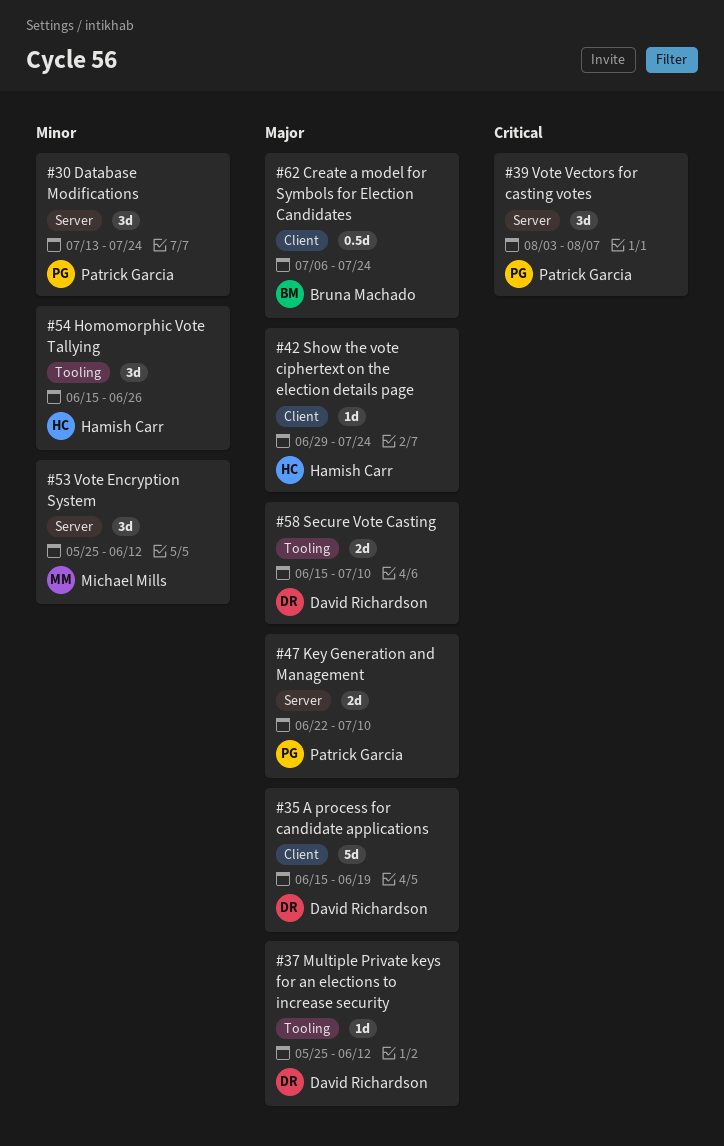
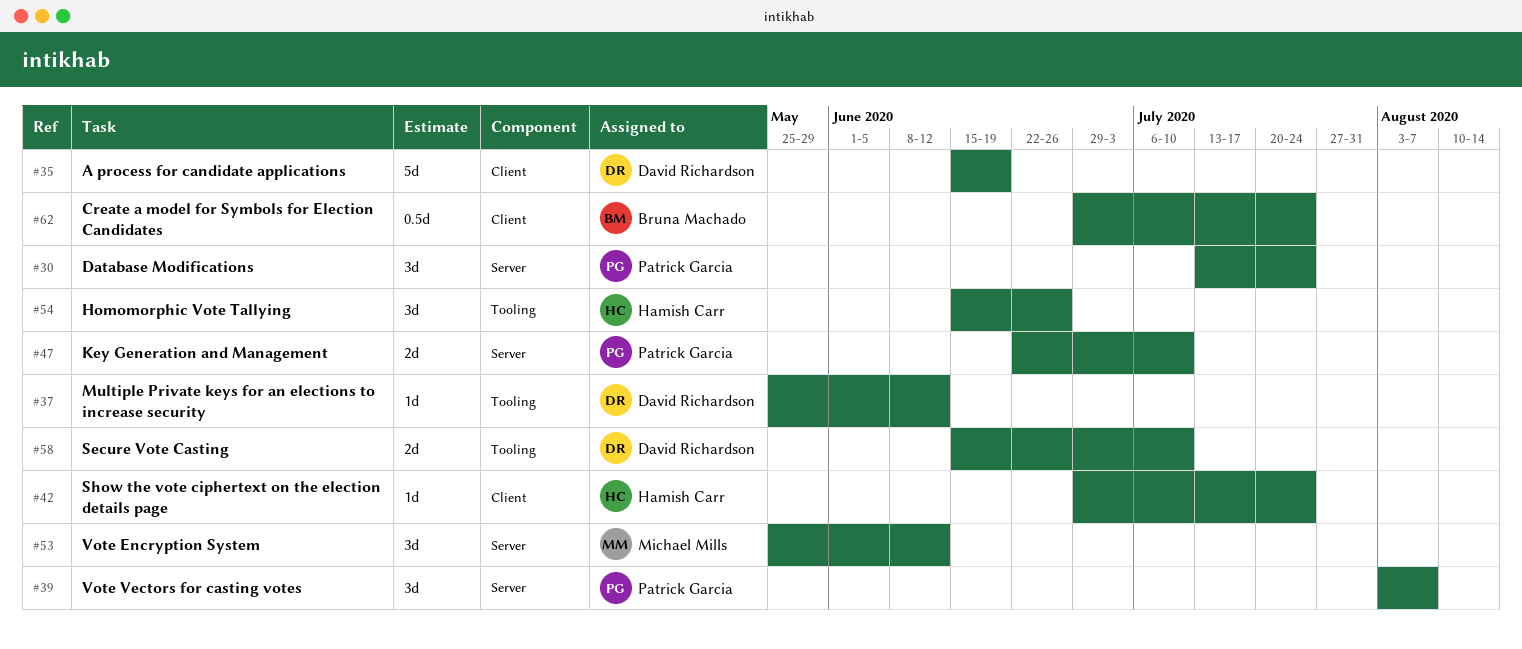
#62, start: Jul 6 -> Jun 29

